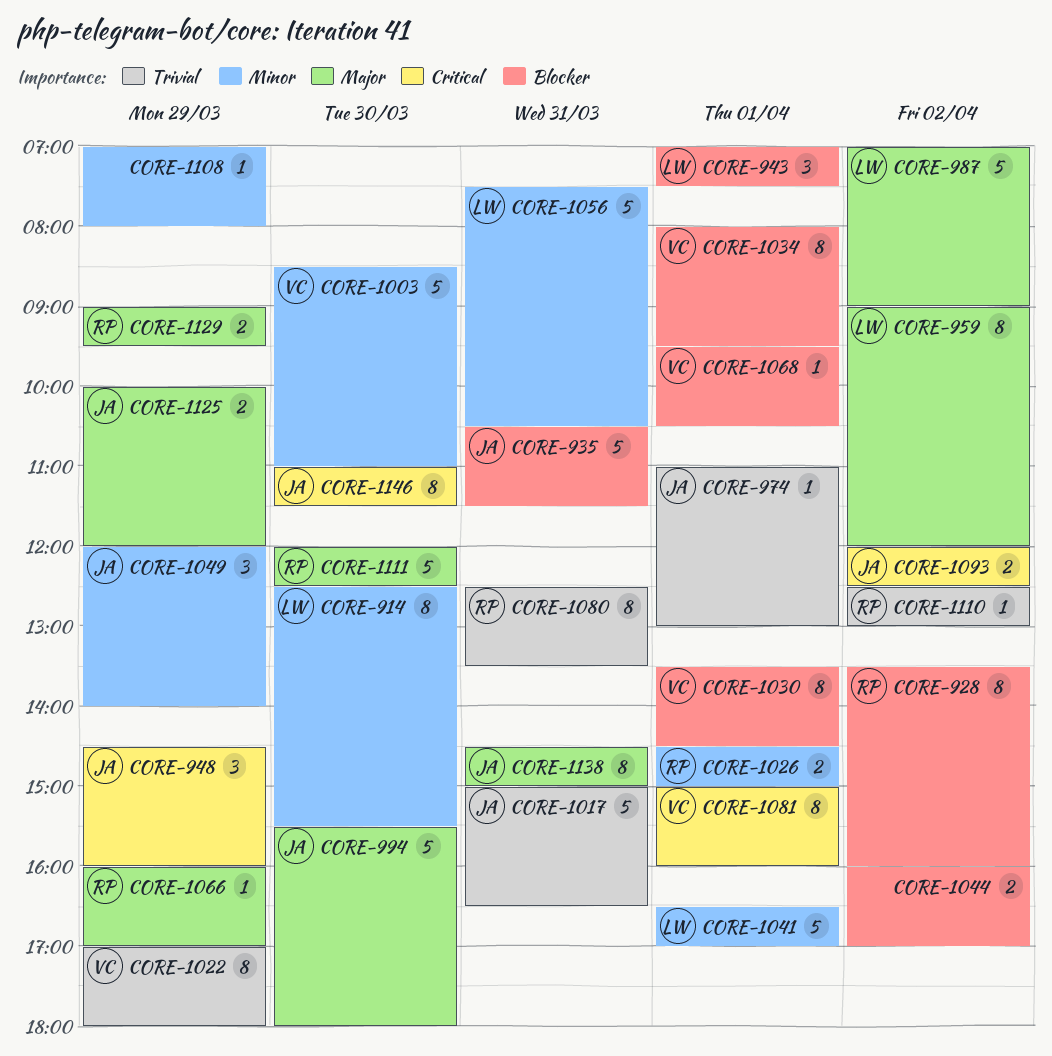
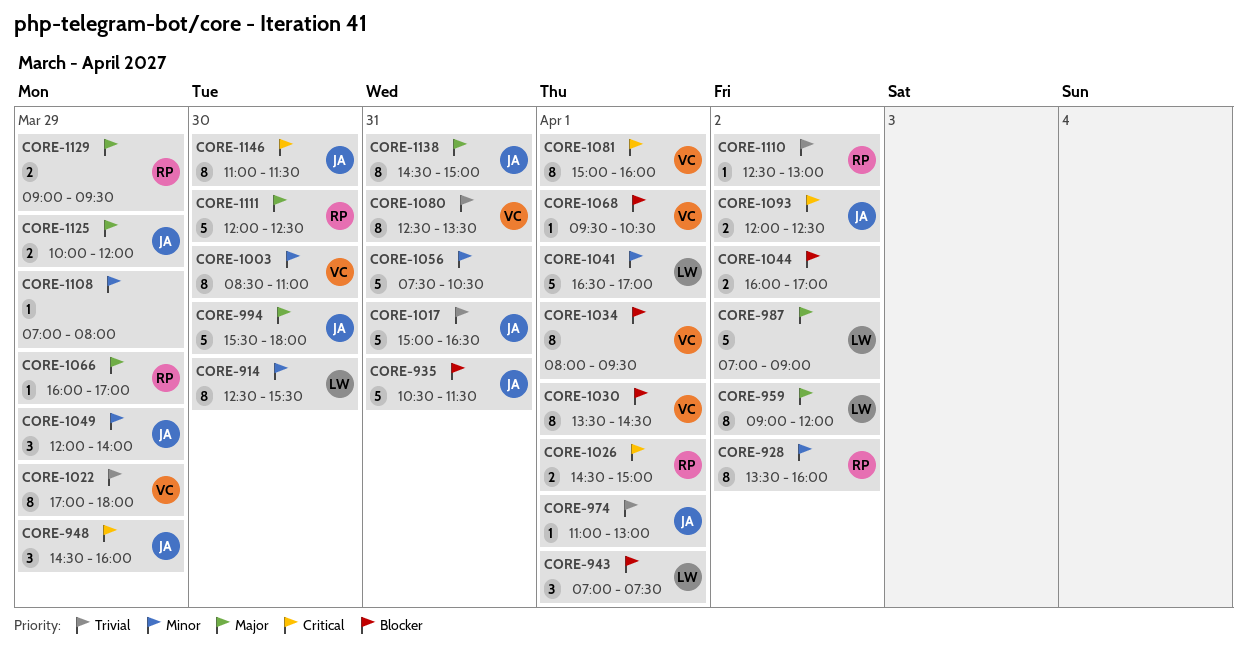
CORE-928, priority: Blocker -> Minor
CORE-1003, estimate: 5 -> 8
CORE-1026, priority: Minor -> Critical
CORE-1056, owner: LW -> none
CORE-1080, owner: RP -> VC

